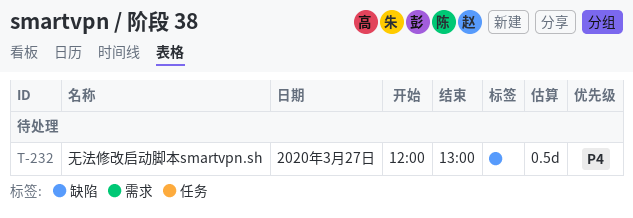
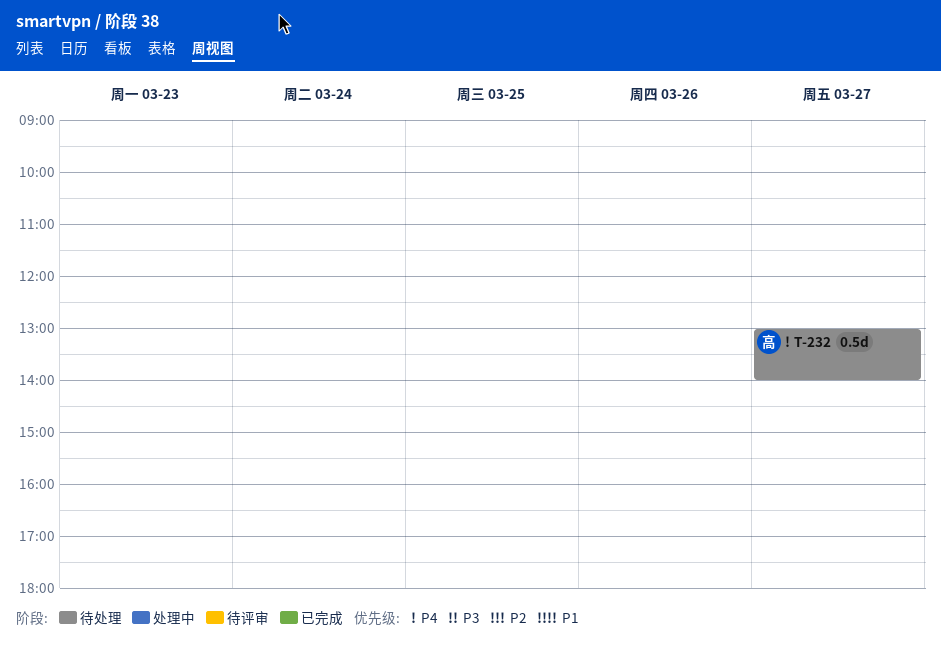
T-232, begins: 12:00 -> 13:00
T-232, ends: 13:00 -> 14:00

